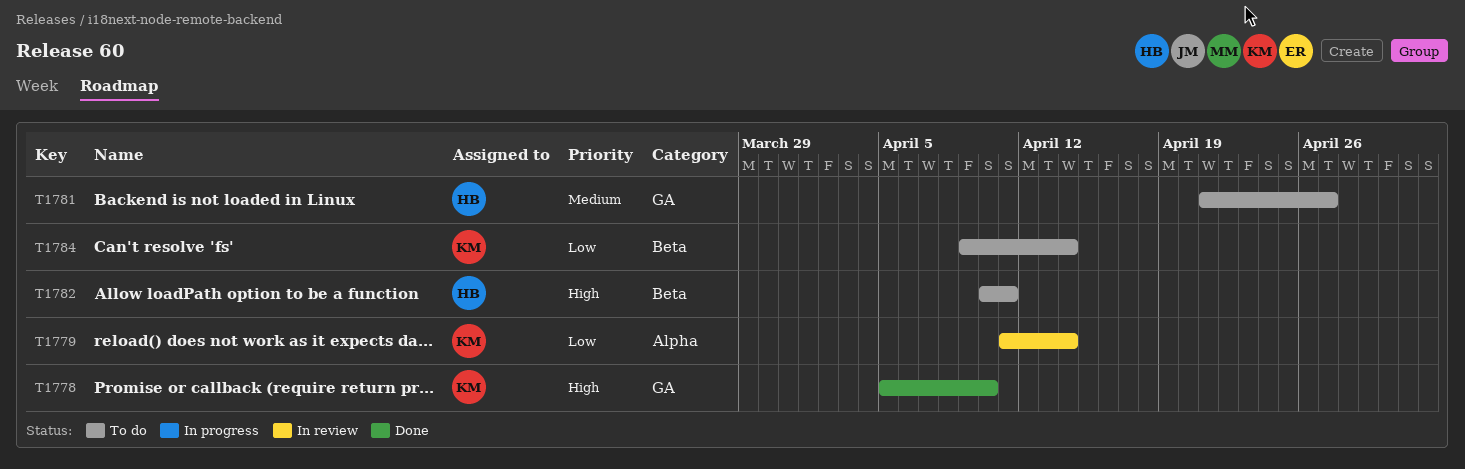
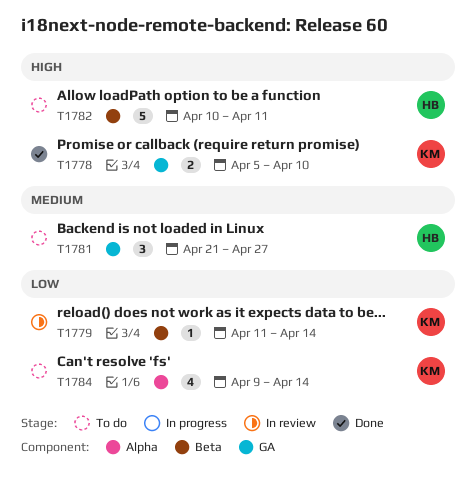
T1779, label: Alpha -> Beta
T1784, label: Beta -> Alpha

